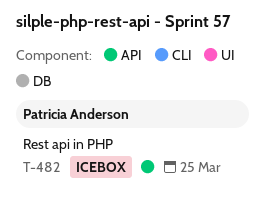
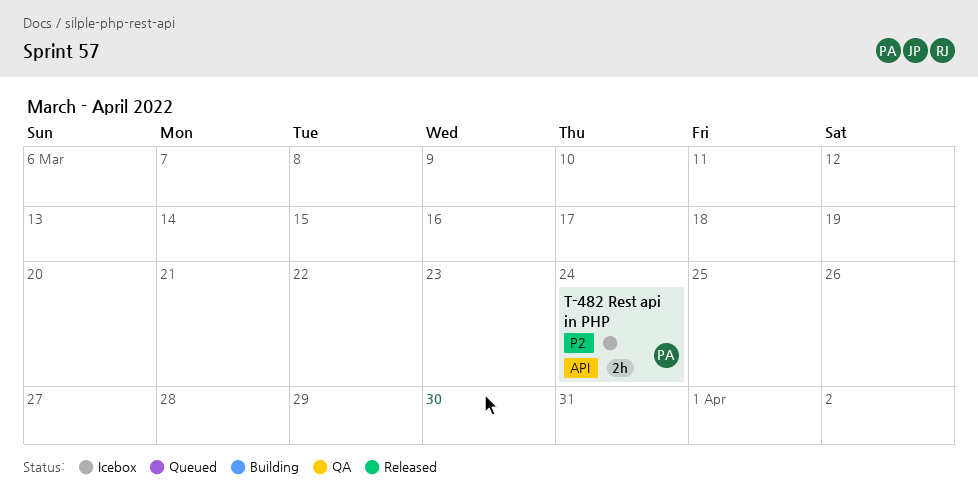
T-482, due: Mar 25 -> Mar 24

